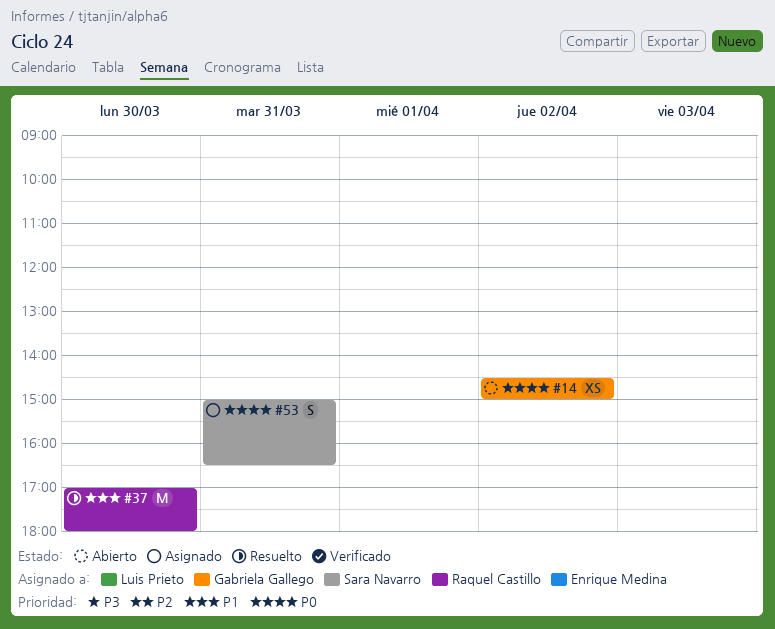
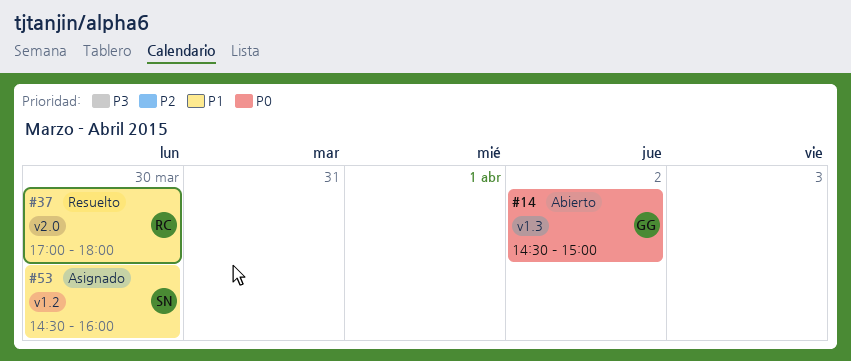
#53, priority: P0 -> P1
#53, day: Mar 31 -> Mar 30
#53, begins: 15:00 -> 14:30
#53, ends: 16:30 -> 16:00

